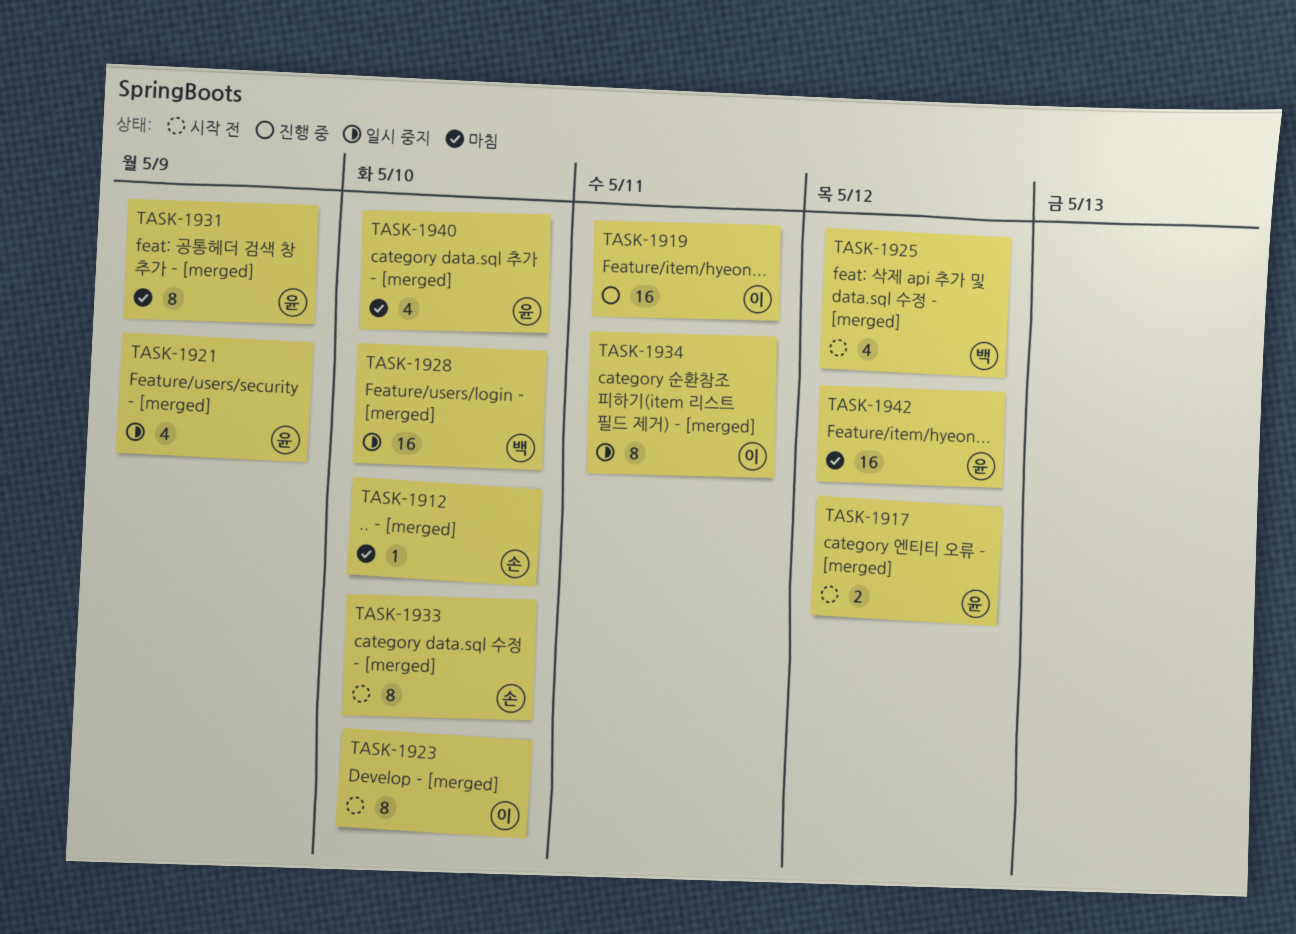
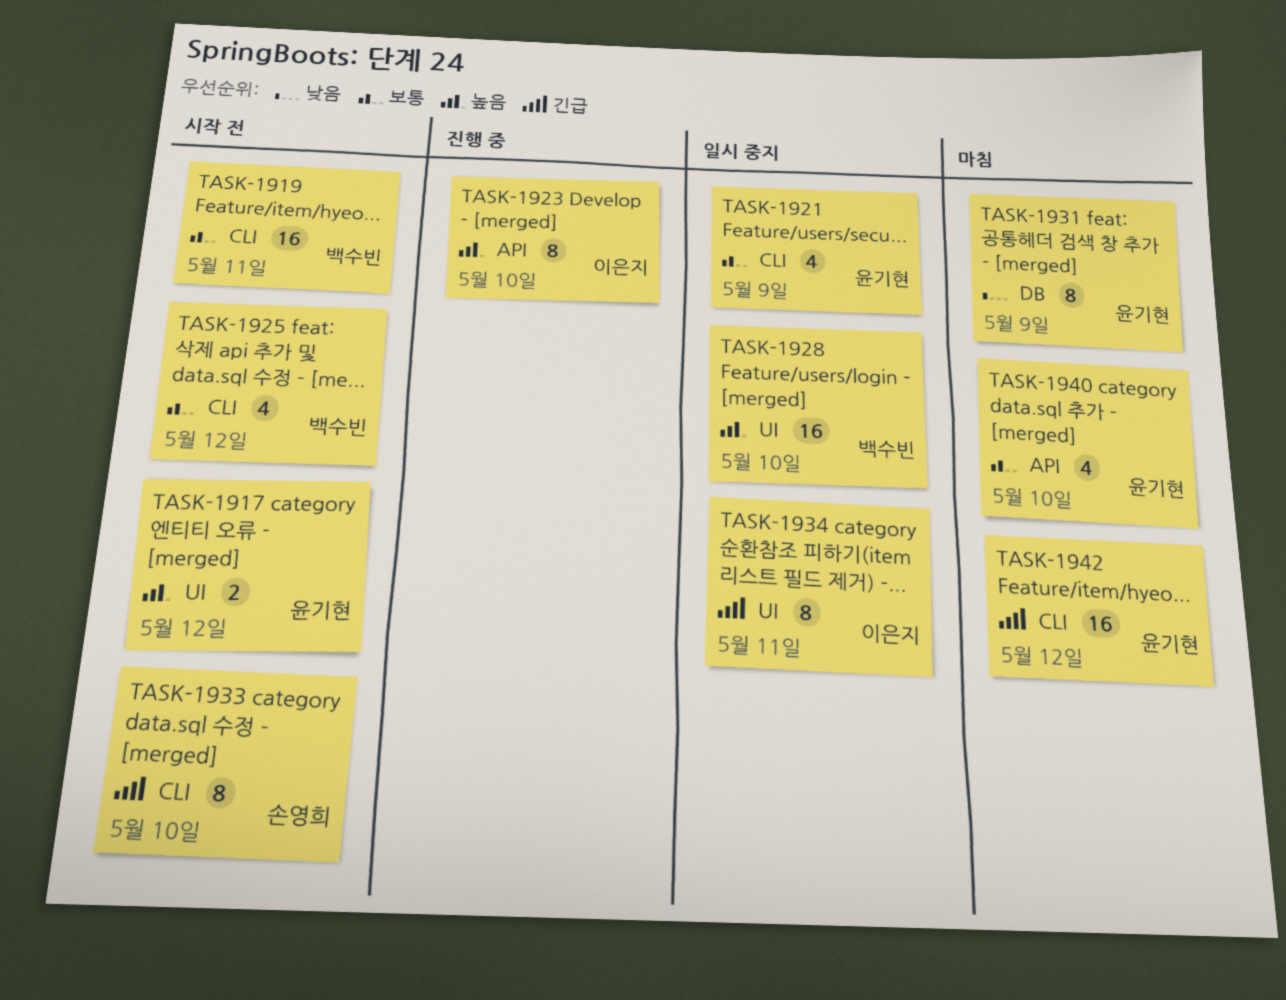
TASK-1912: present -> none
TASK-1919, status: 진행 중 -> 시작 전
TASK-1919, owner: 이은지 -> 백수빈
TASK-1923, status: 시작 전 -> 진행 중

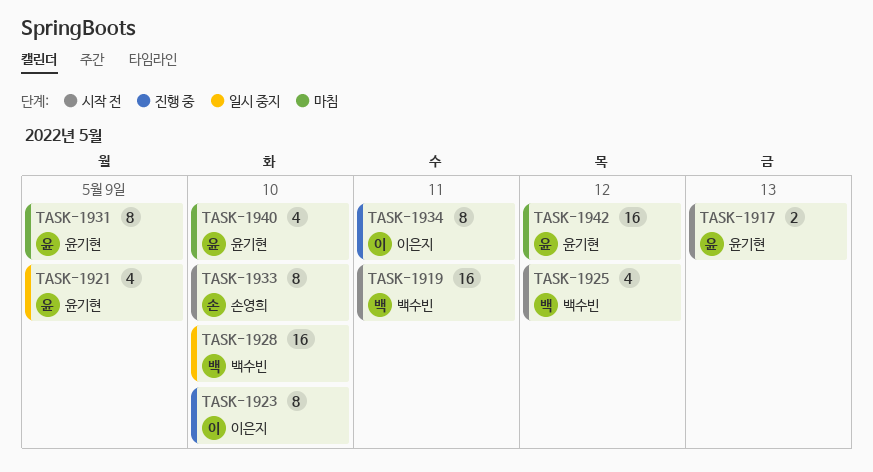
TASK-1917, due: May 12 -> May 13
TASK-1934, status: 일시 중지 -> 진행 중

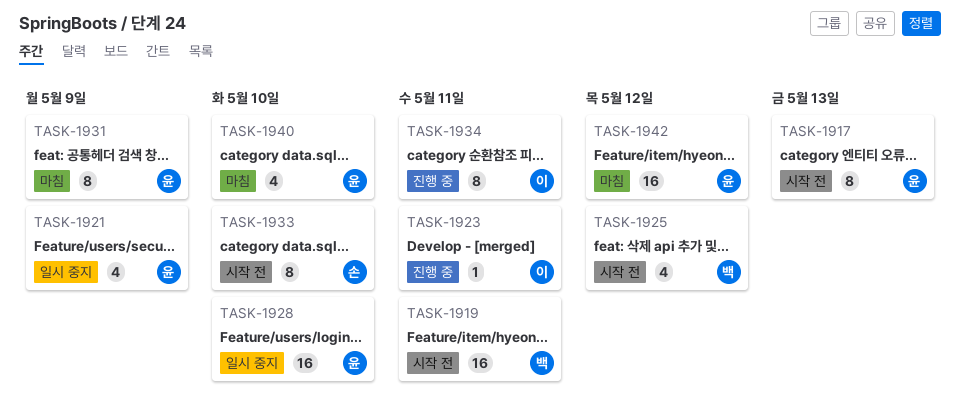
TASK-1917, estimate: 2 -> 8
TASK-1923, estimate: 8 -> 1
TASK-1923, due: May 10 -> May 11
TASK-1928, owner: 백수빈 -> 윤기현

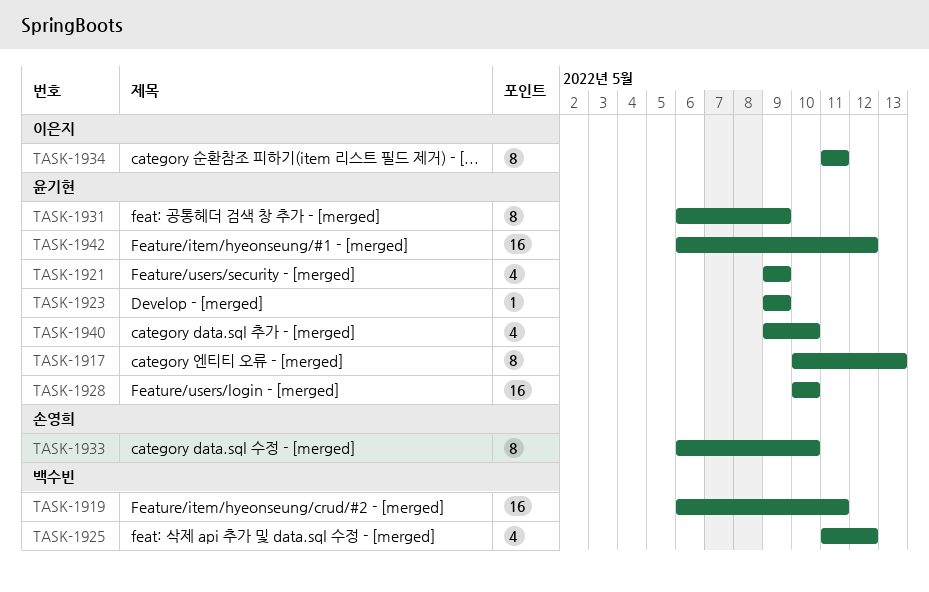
TASK-1923, owner: 이은지 -> 윤기현
TASK-1923, due: May 11 -> May 9

